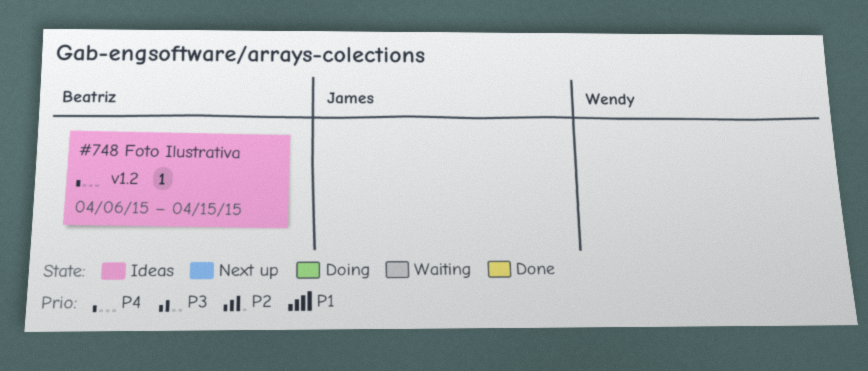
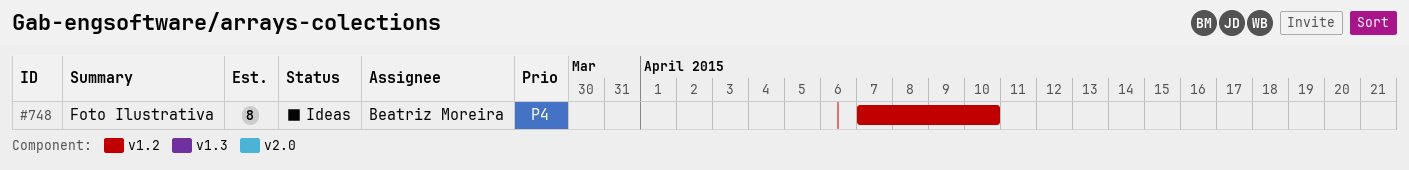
#748, estimate: 1 -> 8
#748, start: Apr 6 -> Apr 7
#748, due: Apr 15 -> Apr 10

